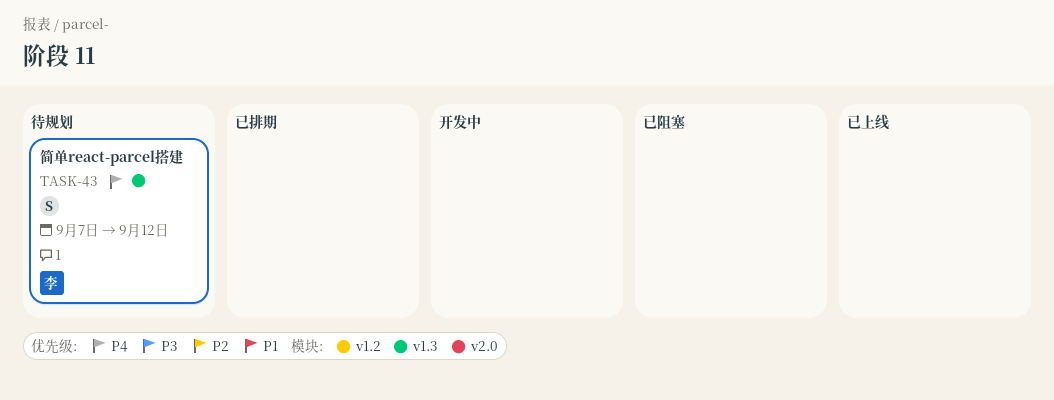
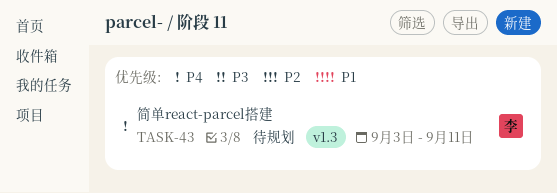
TASK-43, start: Sep 7 -> Sep 3
TASK-43, due: Sep 12 -> Sep 11

